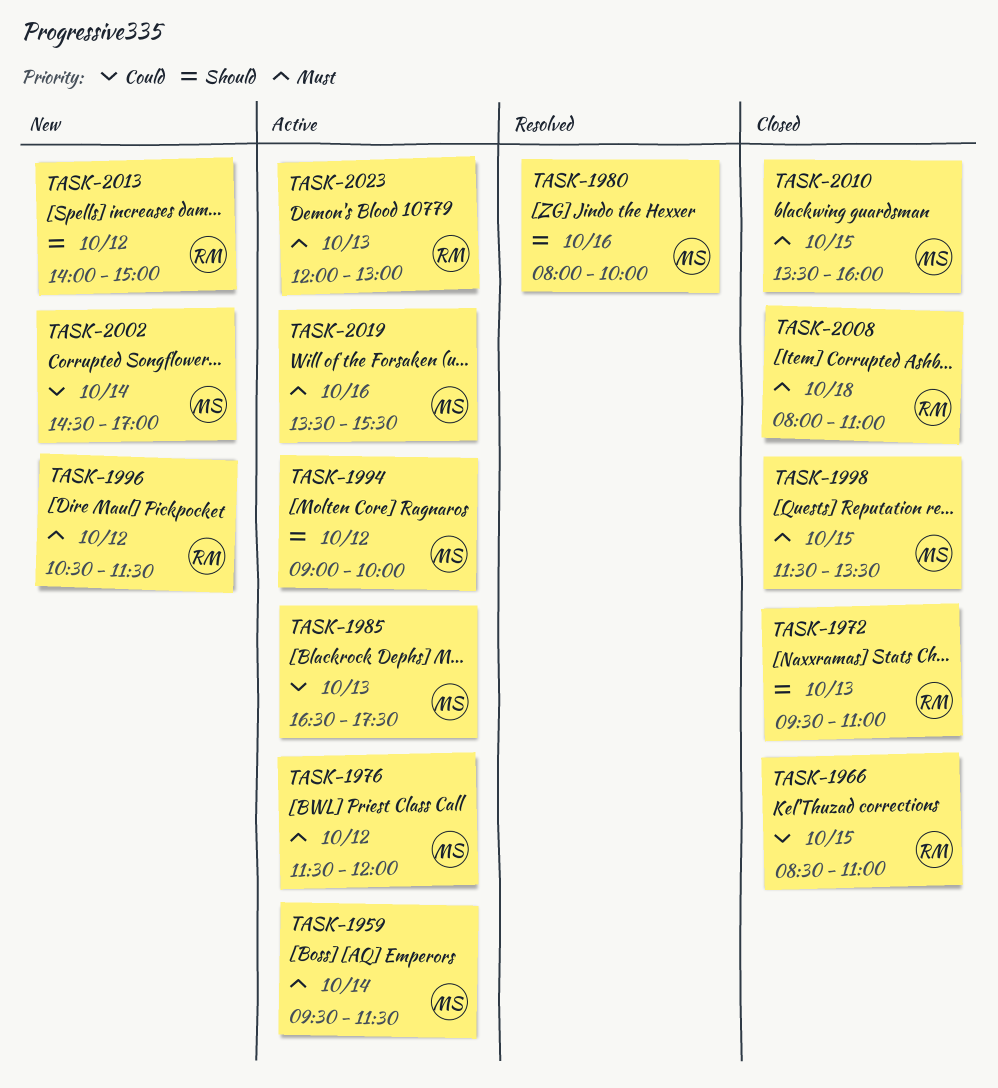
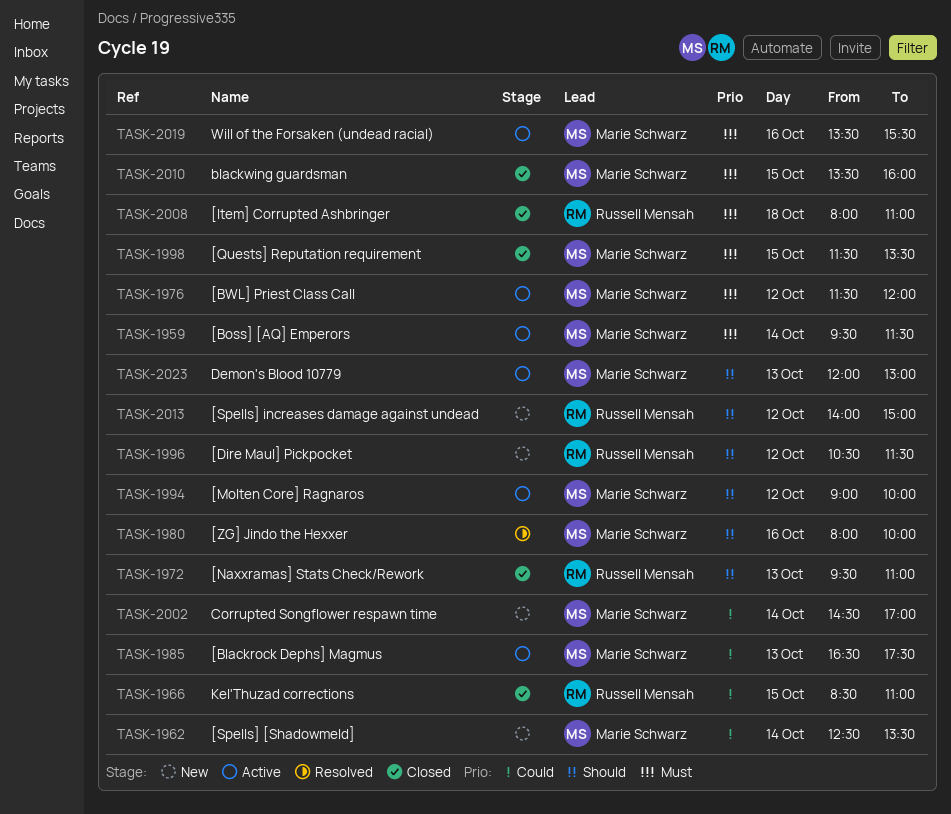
TASK-1962: none -> present
TASK-1996, priority: Must -> Should
TASK-2023, owner: Russell Mensah -> Marie Schwarz
TASK-2023, priority: Must -> Should

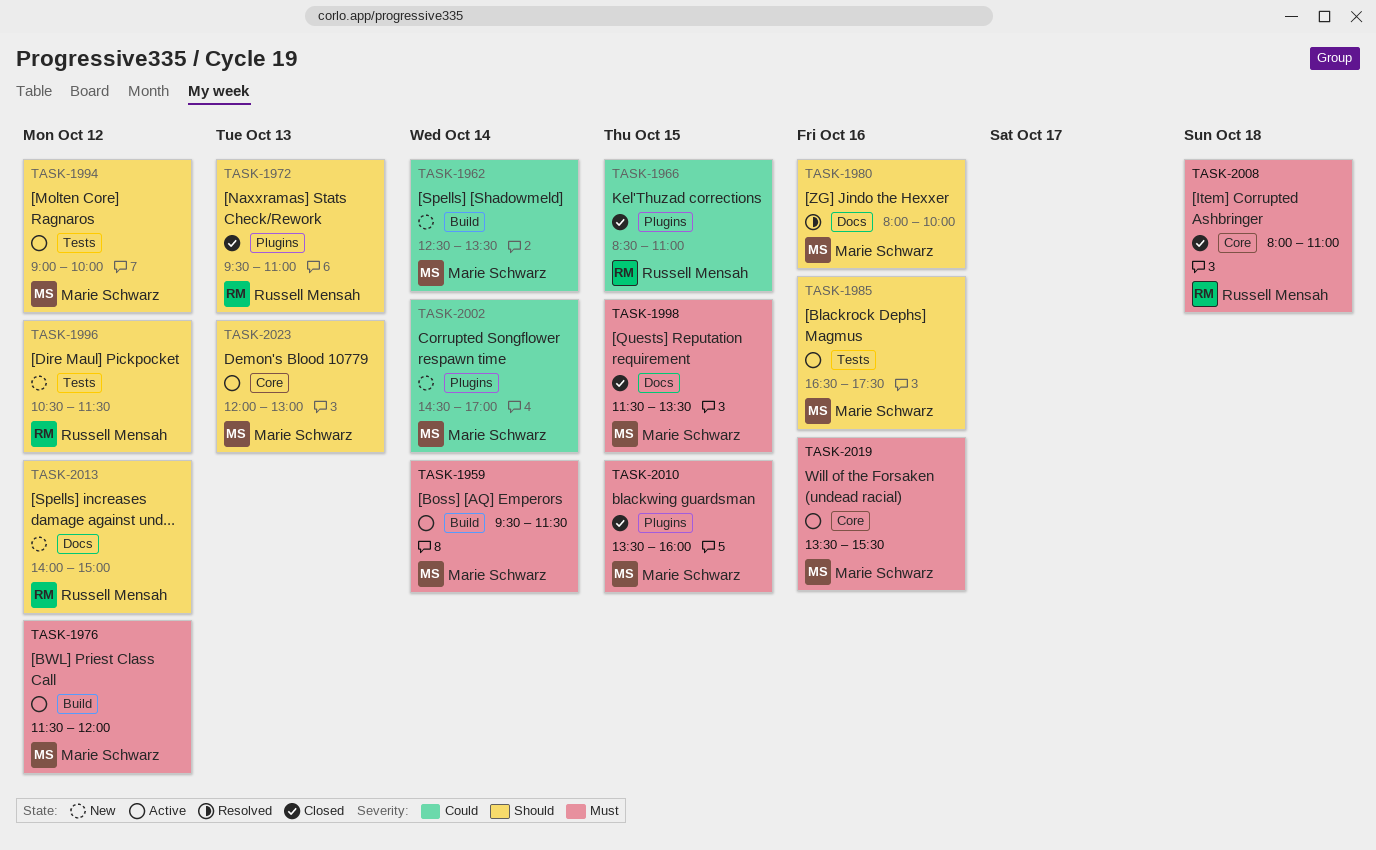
TASK-1985, priority: Could -> Should
TASK-1985, day: Oct 13 -> Oct 16

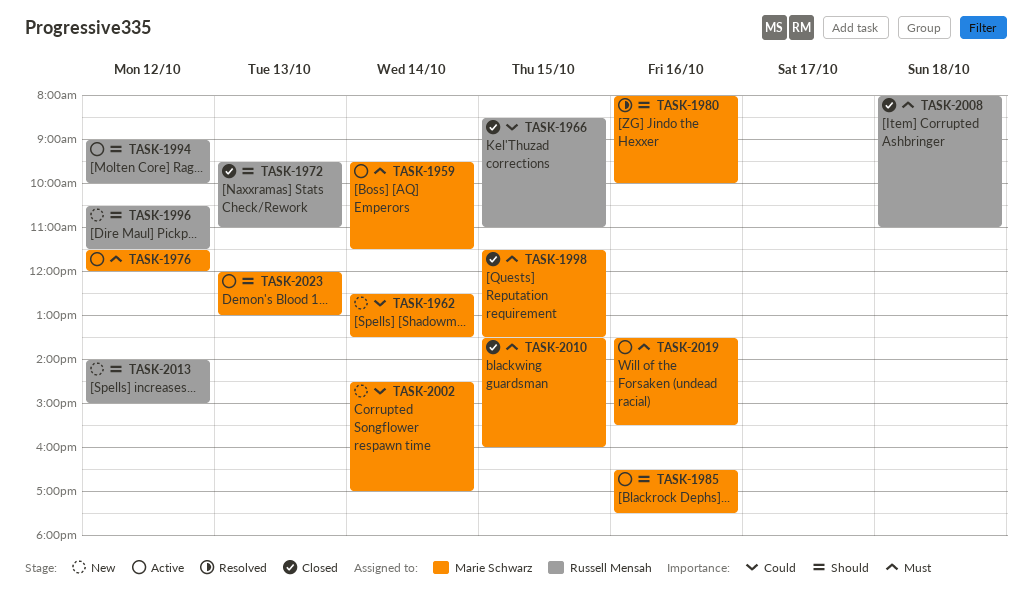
TASK-1994, owner: Marie Schwarz -> Russell Mensah

